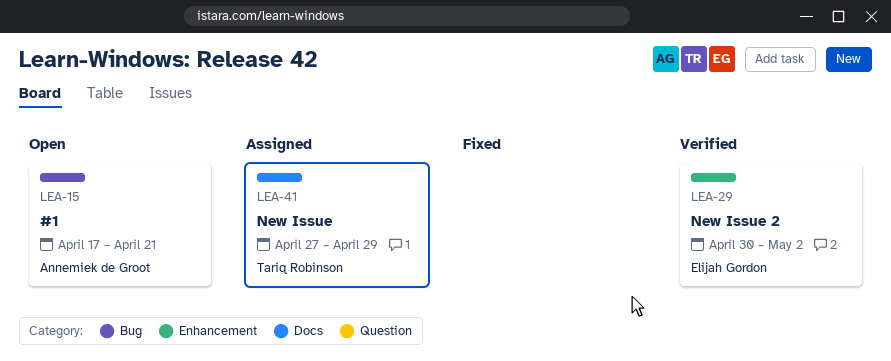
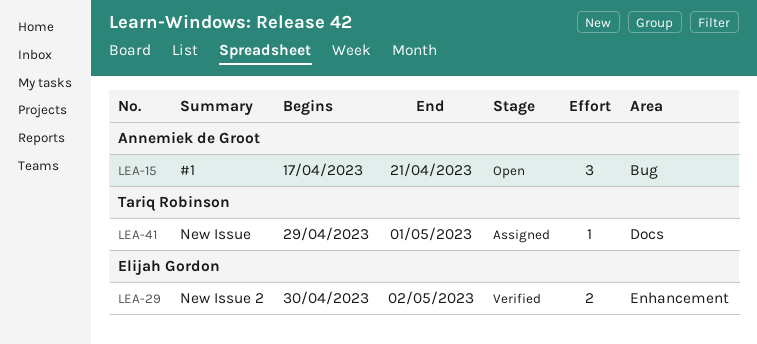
LEA-41, start: Apr 27 -> Apr 29
LEA-41, due: Apr 29 -> May 1

